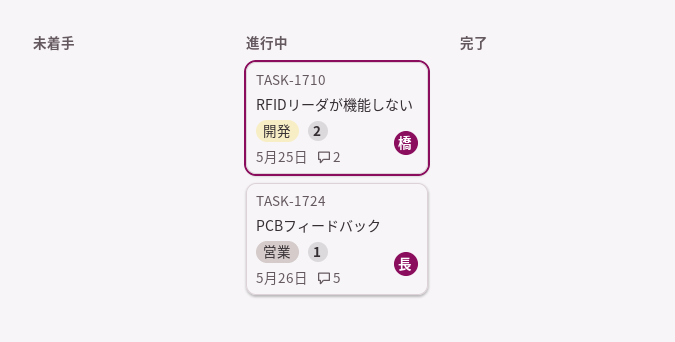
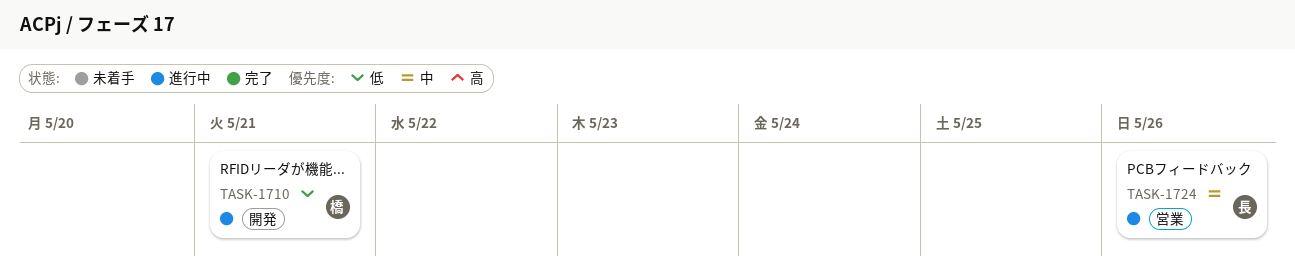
TASK-1710, due: May 25 -> May 21

